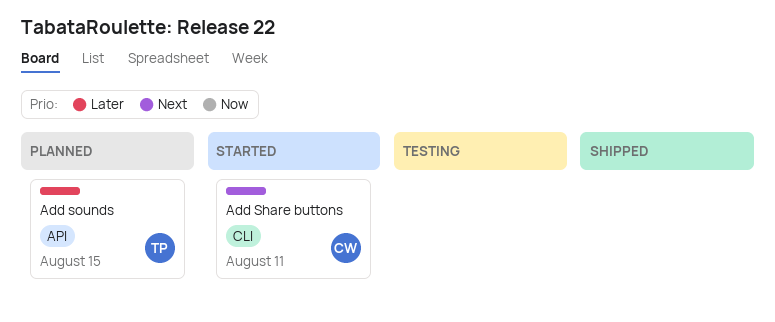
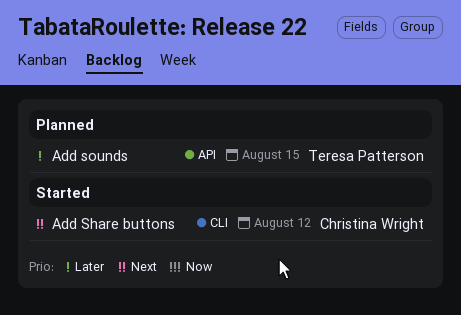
Add Share buttons, due: Aug 11 -> Aug 12

